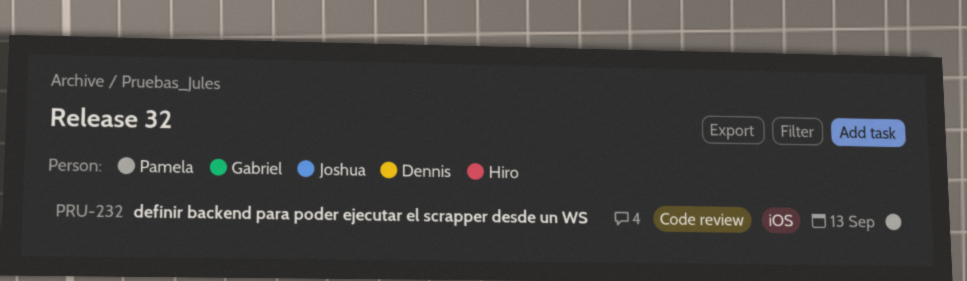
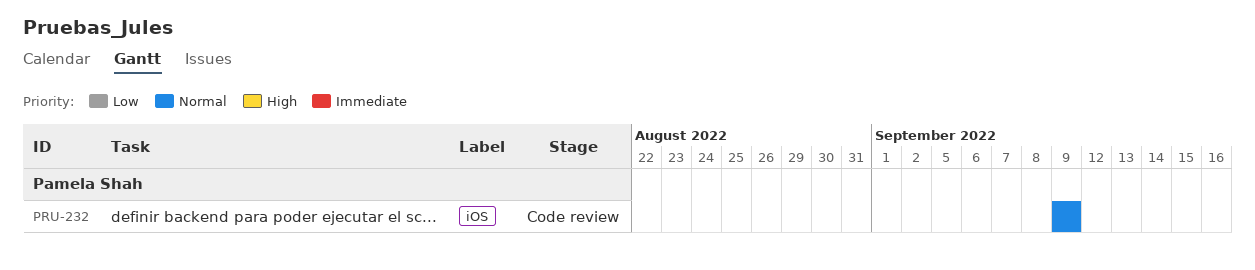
PRU-232, due: Sep 13 -> Sep 9

